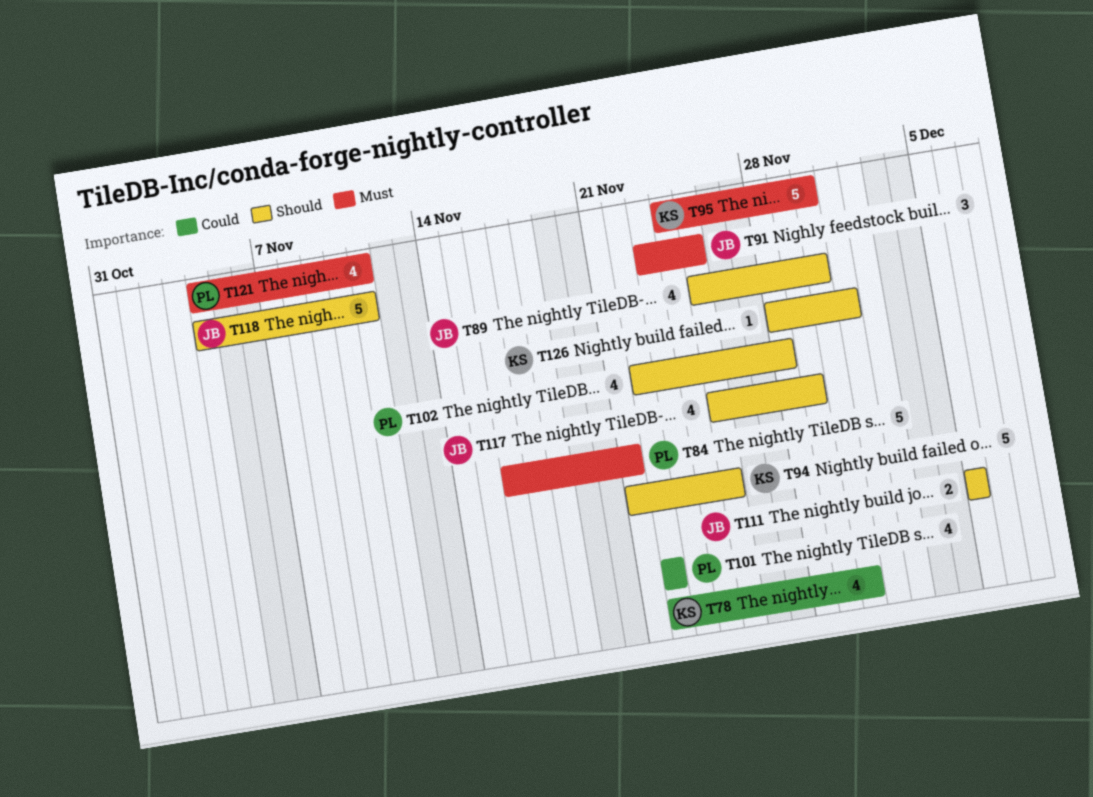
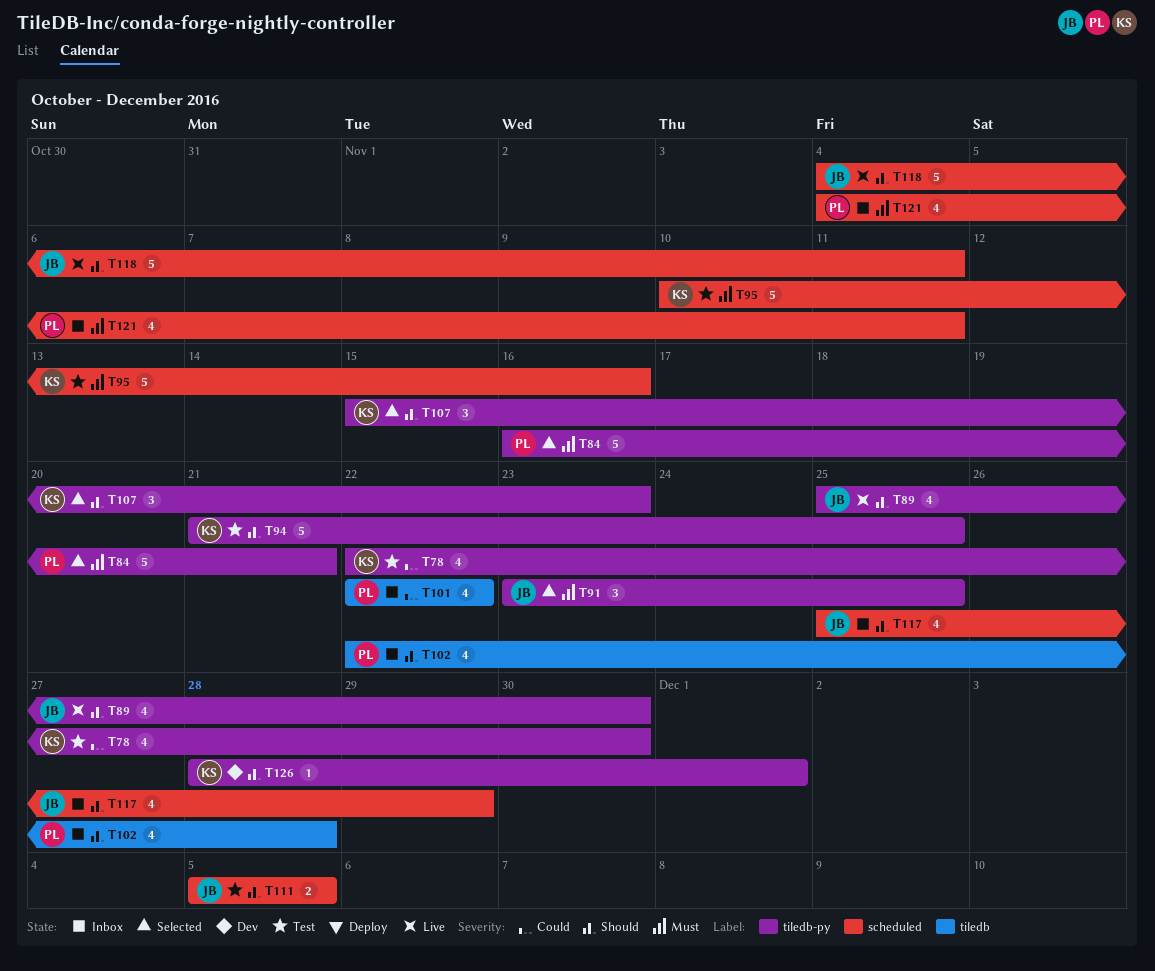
T95, start: Nov 24 -> Nov 10
T95, due: Nov 30 -> Nov 16
T107: none -> present

